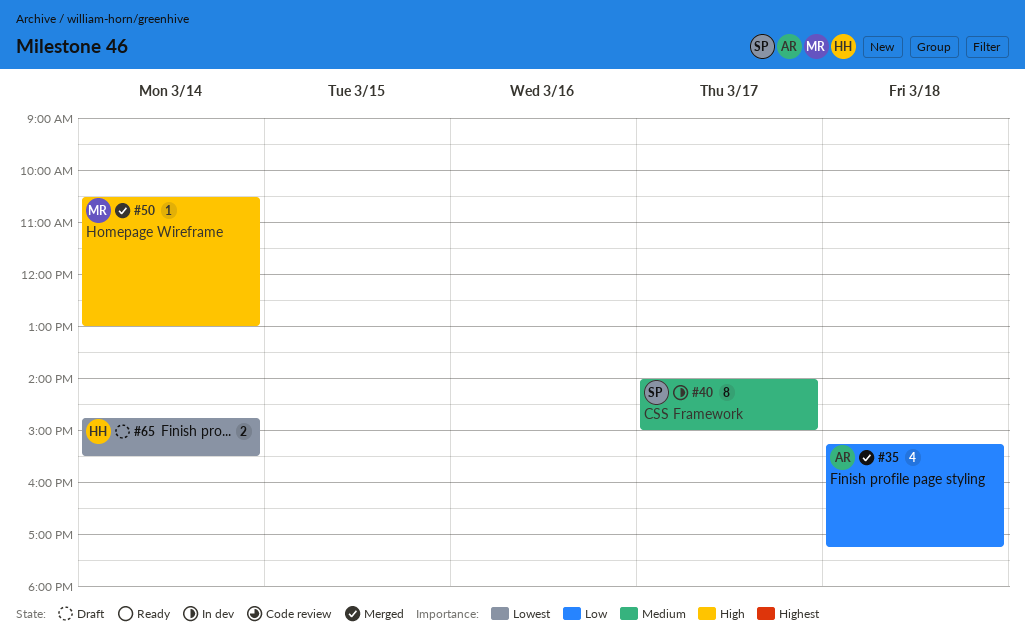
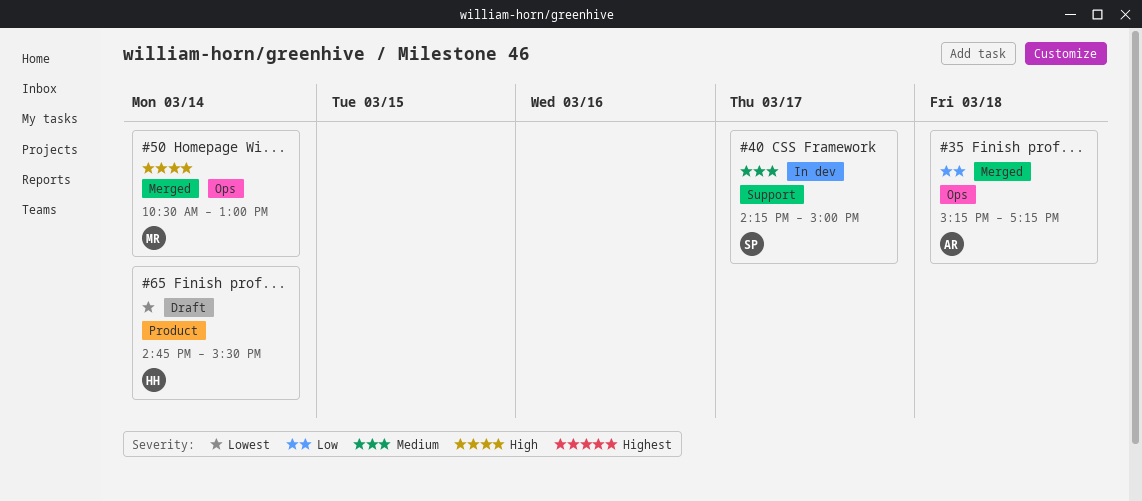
#40, begins: 14:00 -> 14:15

